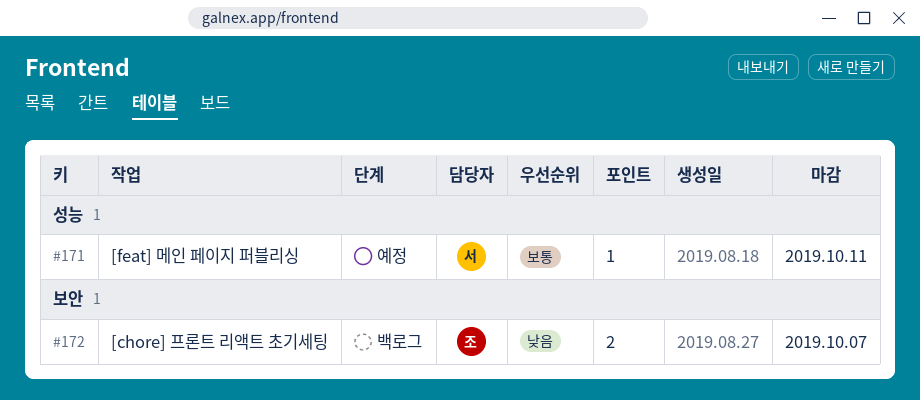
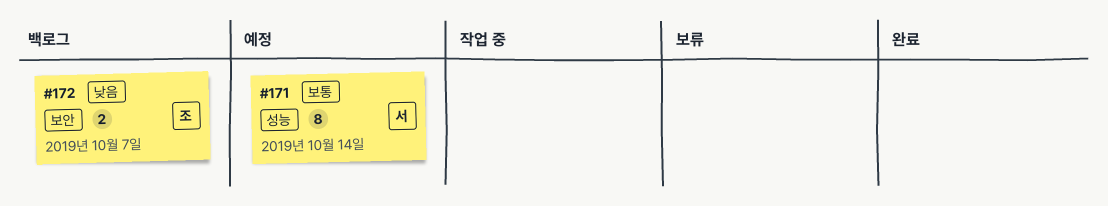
#171, estimate: 1 -> 8
#171, due: Oct 11 -> Oct 14

